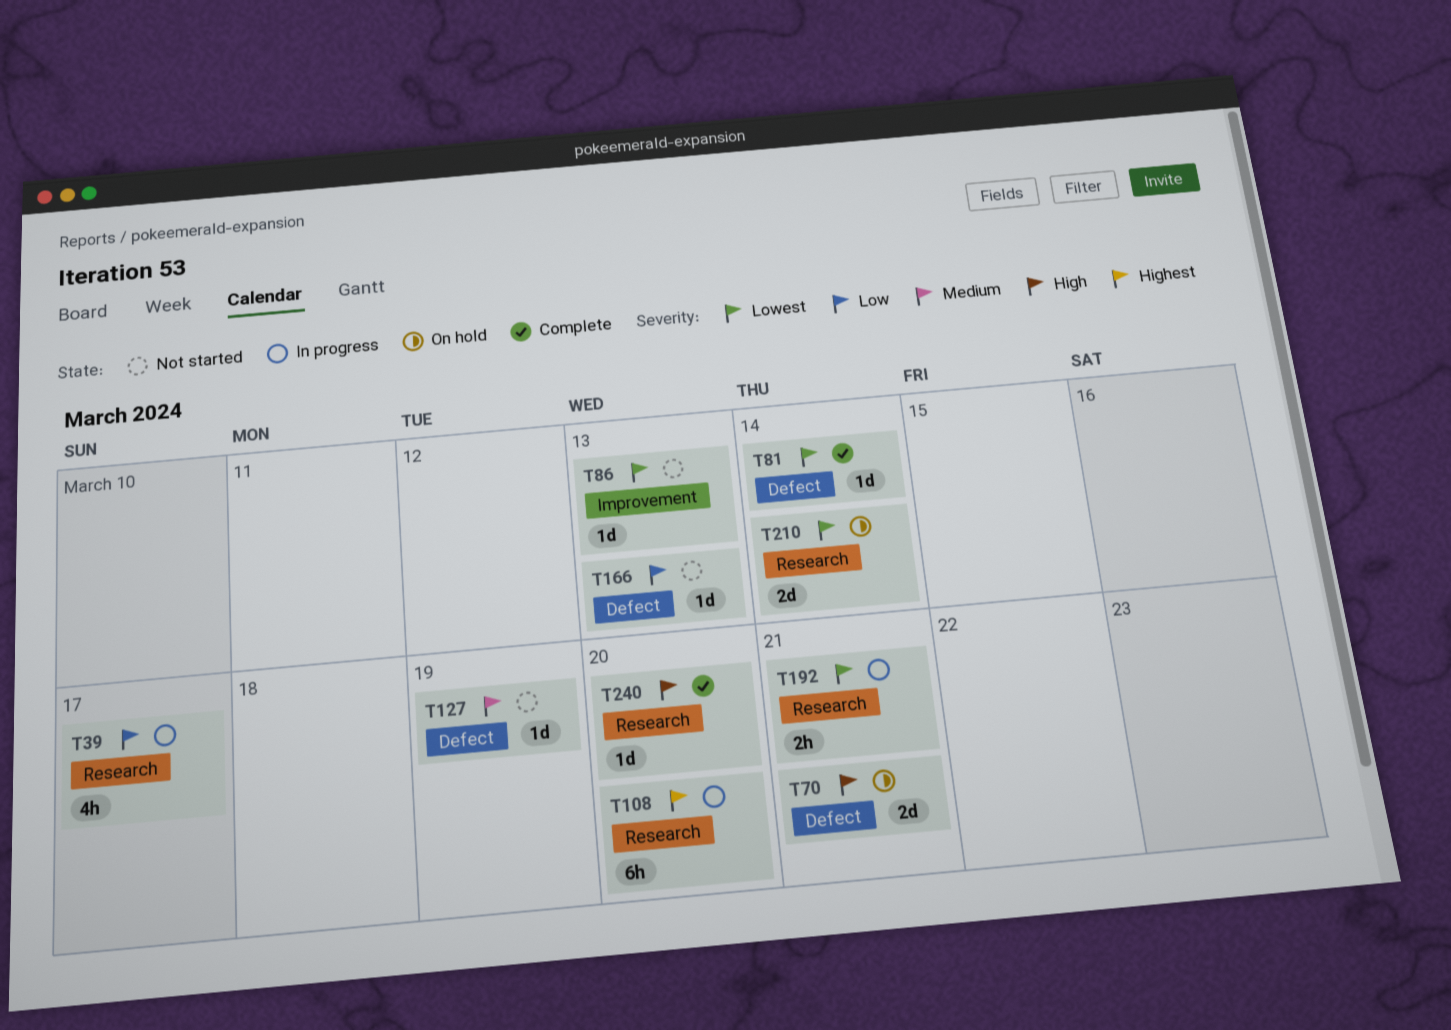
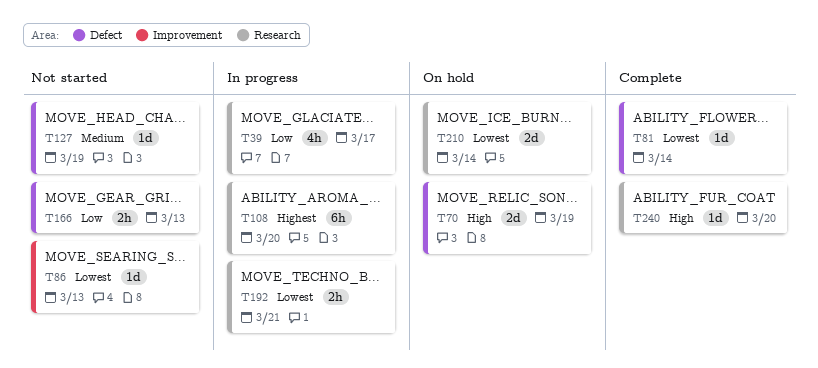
T70, due: Mar 21 -> Mar 19
T166, estimate: 1d -> 2h

